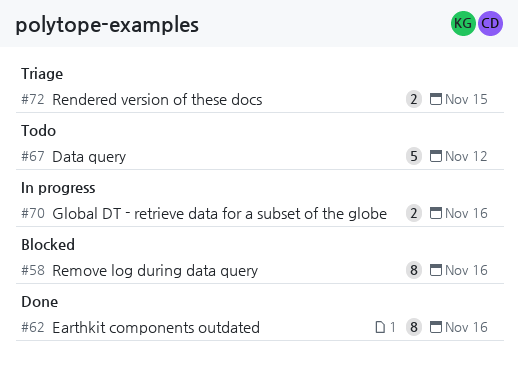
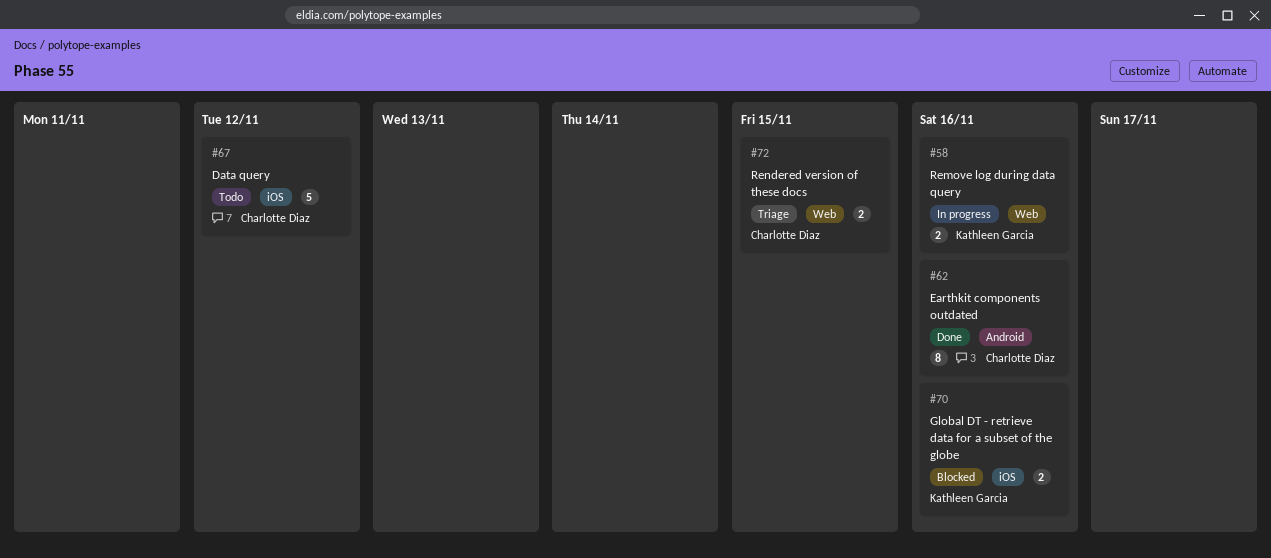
#58, status: Blocked -> In progress
#58, estimate: 8 -> 2
#70, status: In progress -> Blocked

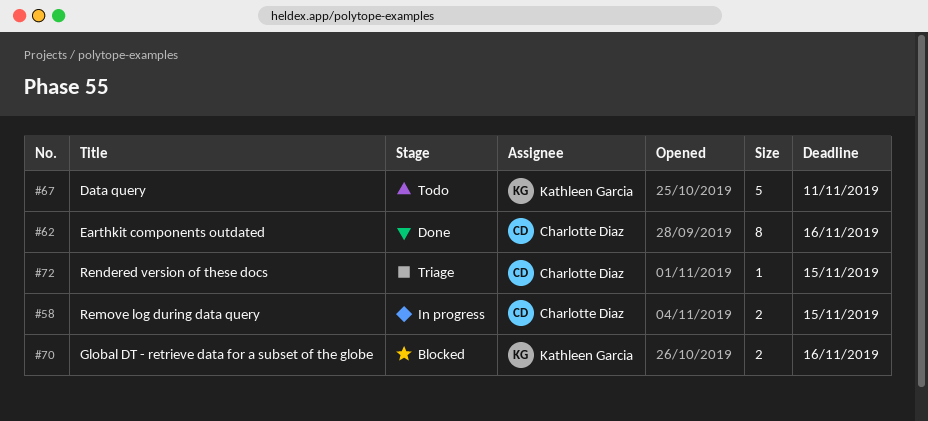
#58, owner: Kathleen Garcia -> Charlotte Diaz
#58, due: Nov 16 -> Nov 15
#67, owner: Charlotte Diaz -> Kathleen Garcia
#67, due: Nov 12 -> Nov 11
#72, estimate: 2 -> 1

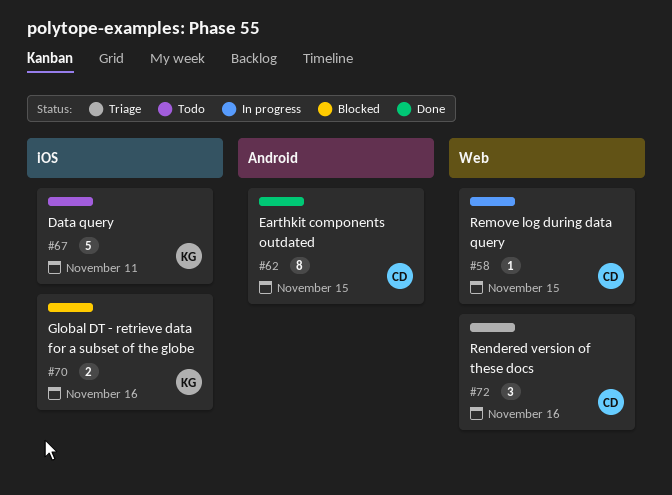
#58, estimate: 2 -> 1
#62, due: Nov 16 -> Nov 15
#72, estimate: 1 -> 3
#72, due: Nov 15 -> Nov 16

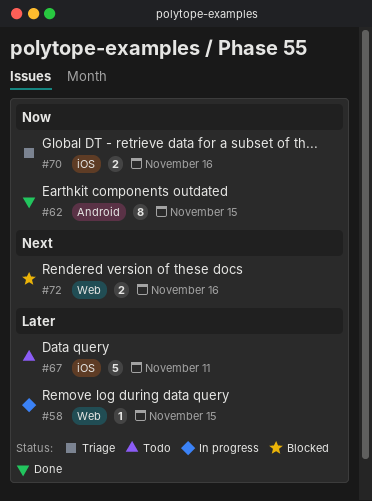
#70, status: Blocked -> Triage
#72, status: Triage -> Blocked
#72, estimate: 3 -> 2

